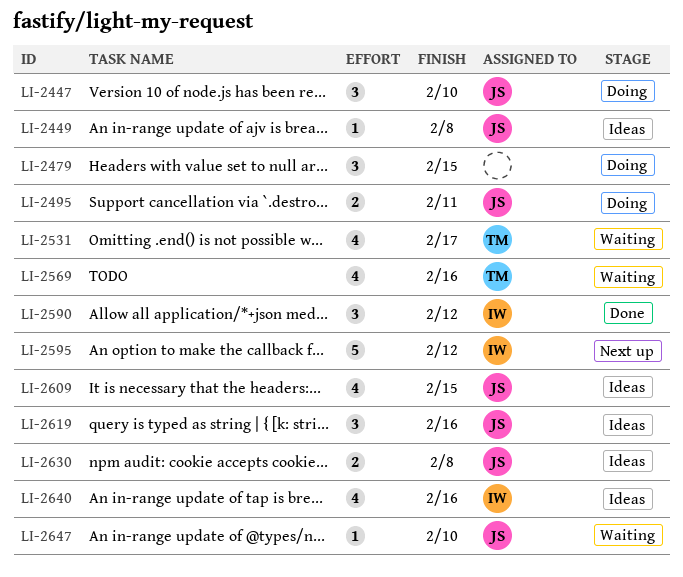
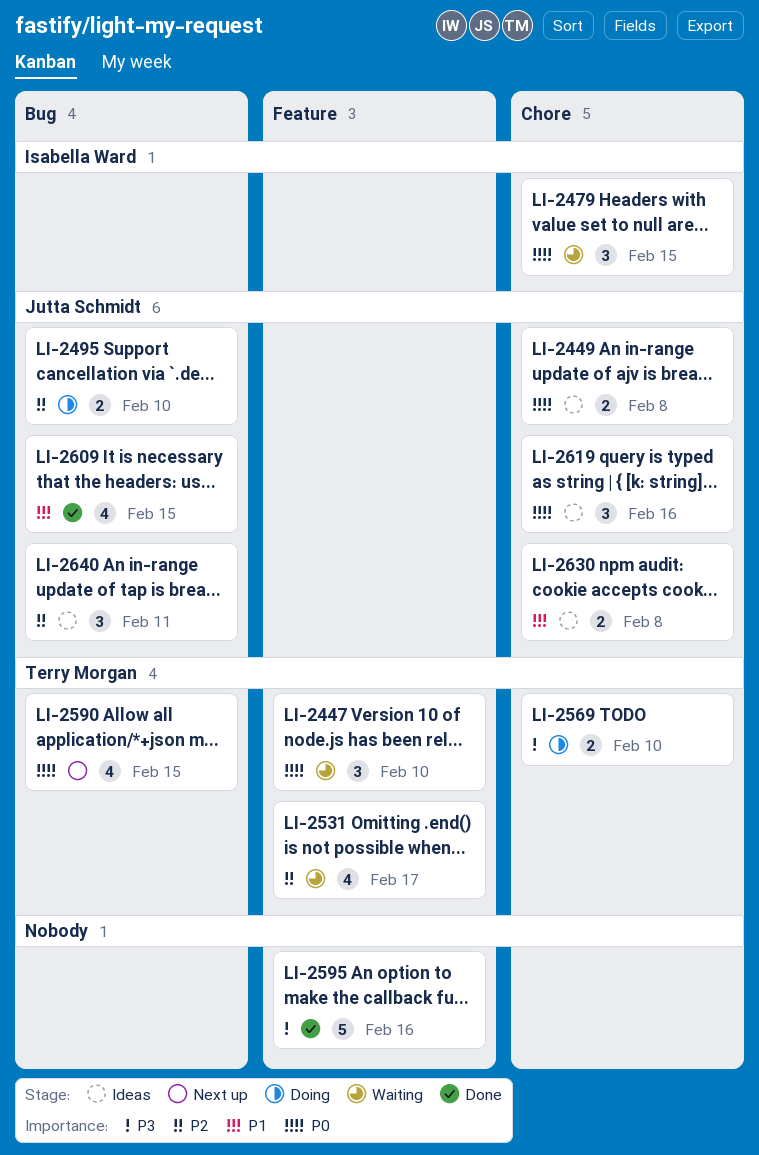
LI-2447, status: Doing -> Waiting
LI-2447, owner: Jutta Schmidt -> Terry Morgan
LI-2449, estimate: 1 -> 2
LI-2479, status: Doing -> Waiting
LI-2479, owner: none -> Isabella Ward
LI-2495, due: Feb 11 -> Feb 10
LI-2569, status: Waiting -> Doing
LI-2569, estimate: 4 -> 2
LI-2569, due: Feb 16 -> Feb 10
LI-2590, status: Done -> Next up
LI-2590, owner: Isabella Ward -> Terry Morgan
LI-2590, estimate: 3 -> 4
LI-2590, due: Feb 12 -> Feb 15
LI-2595, status: Next up -> Done
LI-2595, owner: Isabella Ward -> none
LI-2595, due: Feb 12 -> Feb 16
LI-2609, status: Ideas -> Done
LI-2640, owner: Isabella Ward -> Jutta Schmidt
LI-2640, estimate: 4 -> 3
LI-2640, due: Feb 16 -> Feb 11
LI-2647: present -> none

